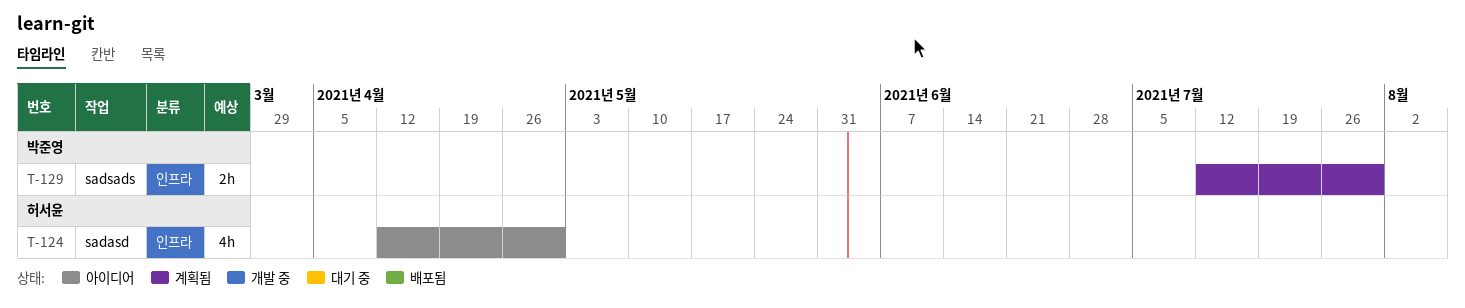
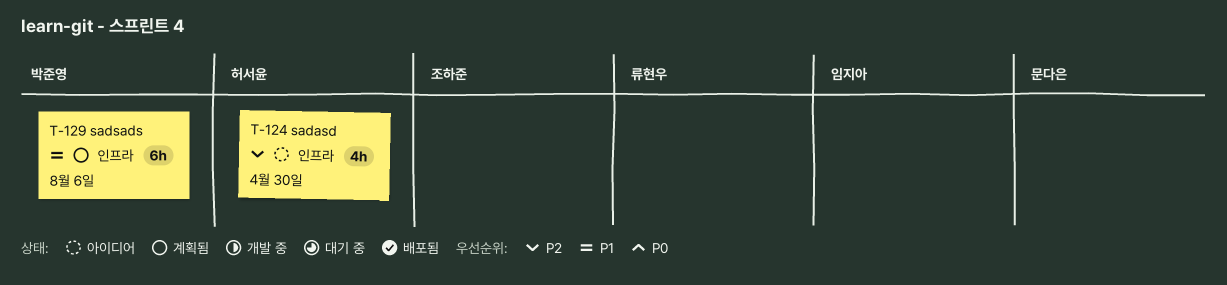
T-129, estimate: 2h -> 6h
T-129, due: Jul 30 -> Aug 6

